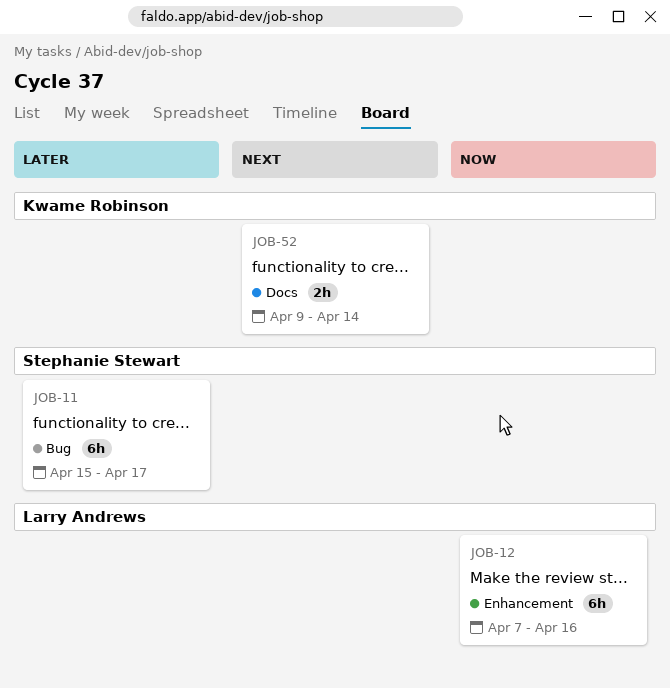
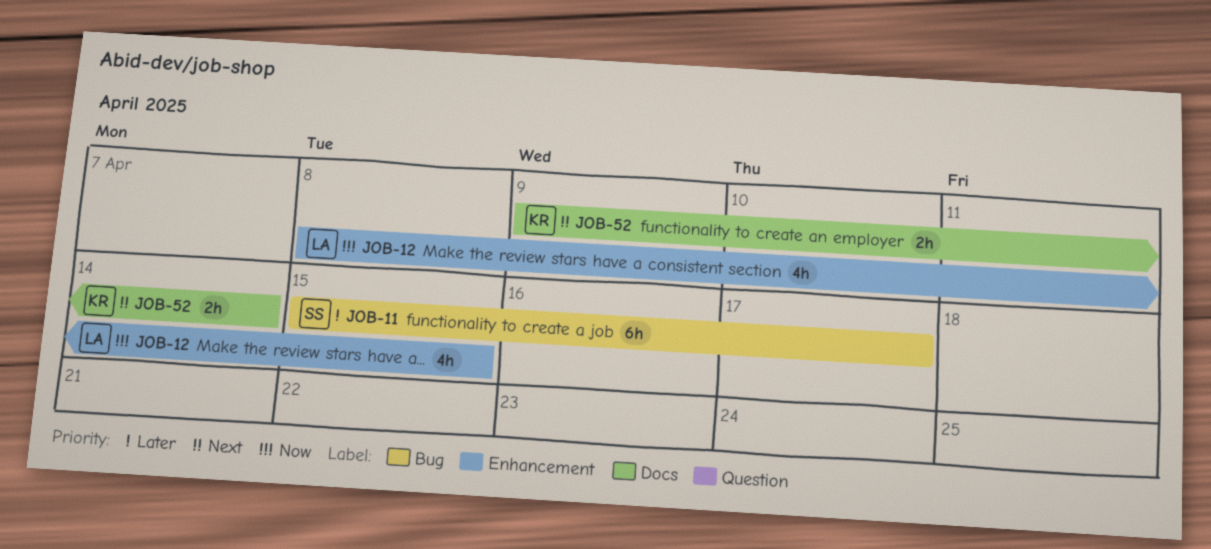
JOB-12, estimate: 6h -> 4h
JOB-12, start: Apr 7 -> Apr 8
JOB-12, due: Apr 16 -> Apr 15

